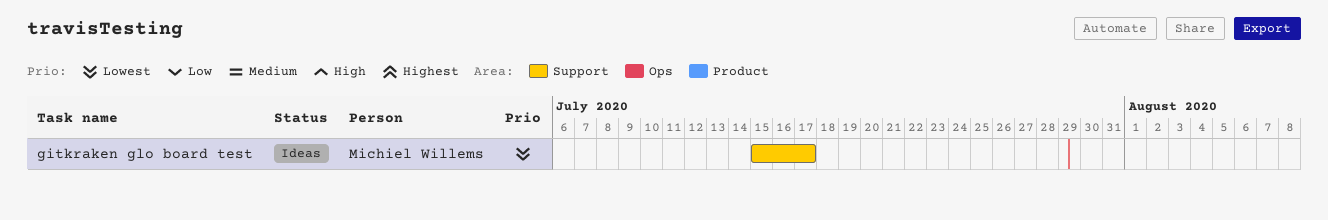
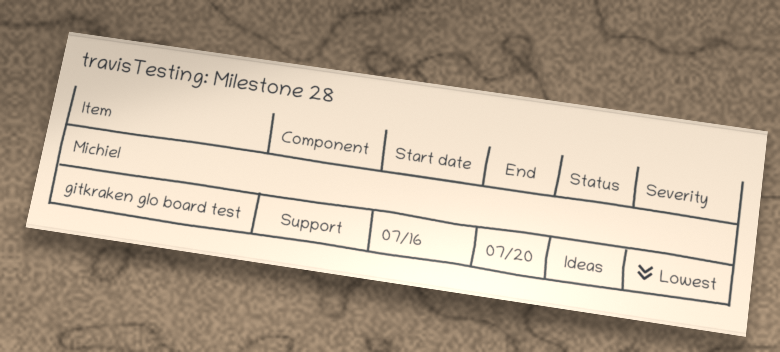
gitkraken glo board test, start: Jul 15 -> Jul 16
gitkraken glo board test, due: Jul 17 -> Jul 20

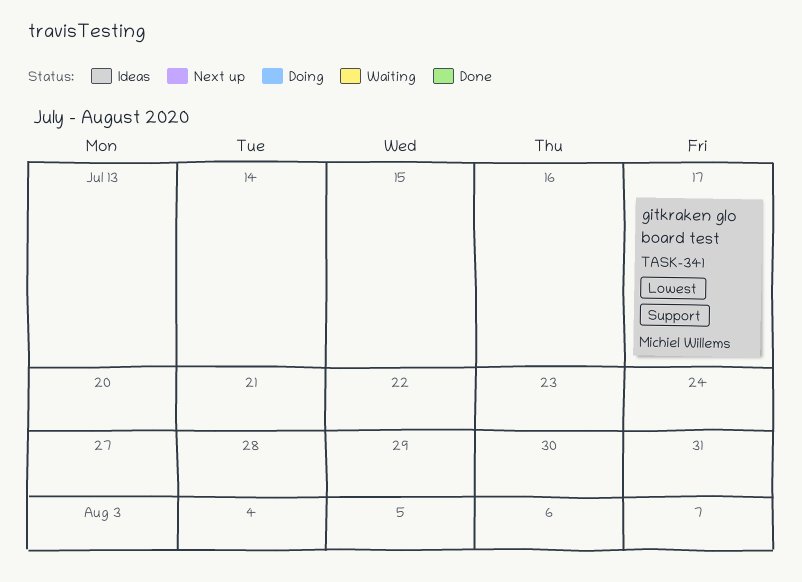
gitkraken glo board test, due: Jul 20 -> Jul 17

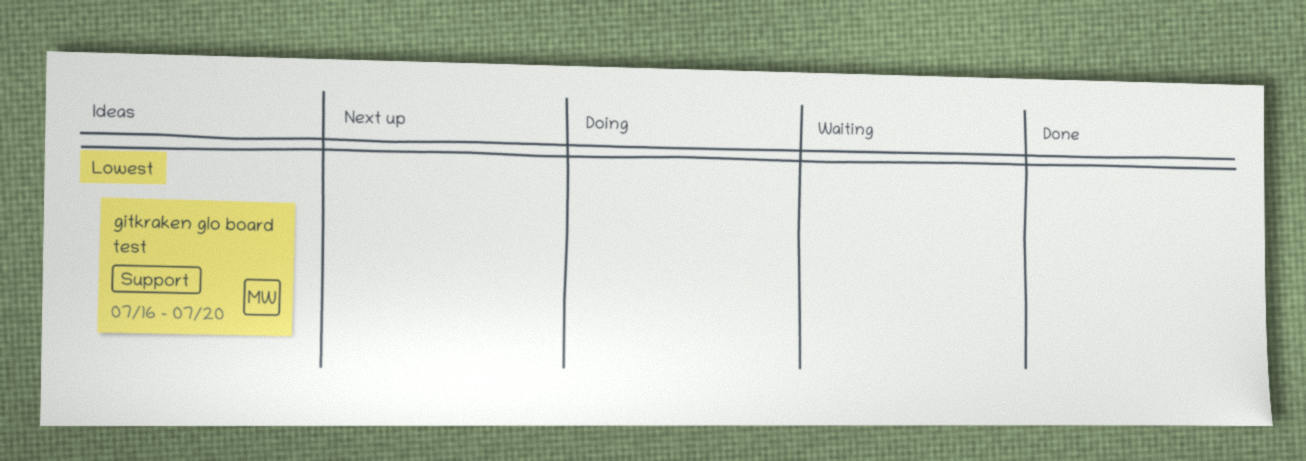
gitkraken glo board test, due: Jul 17 -> Jul 20

